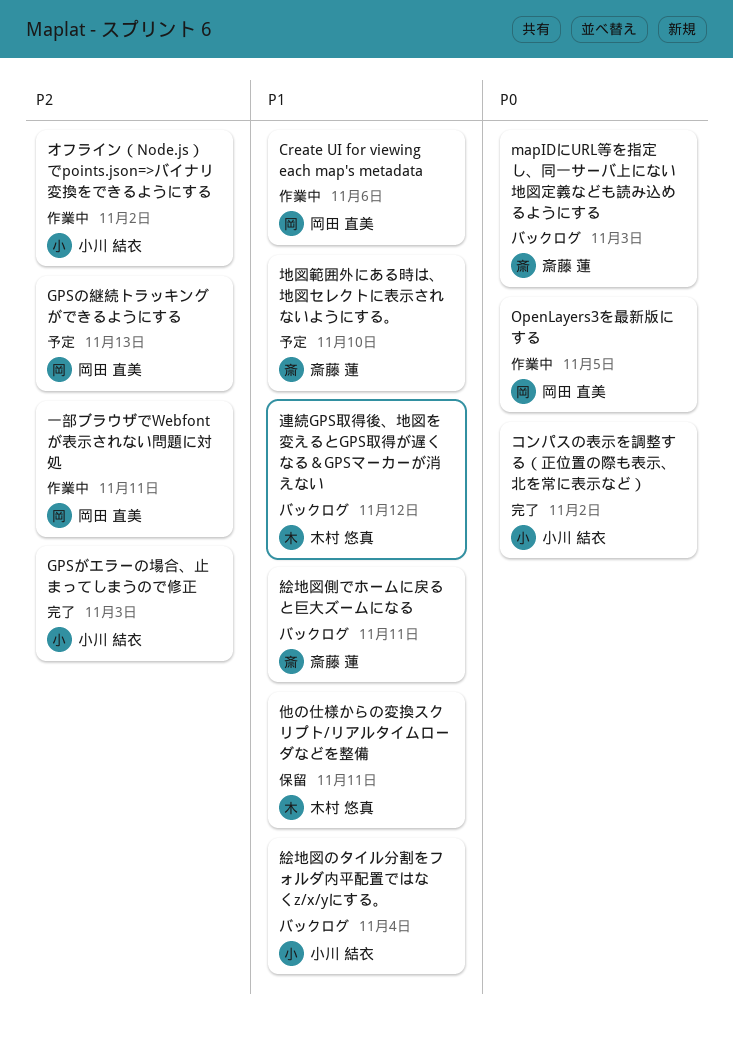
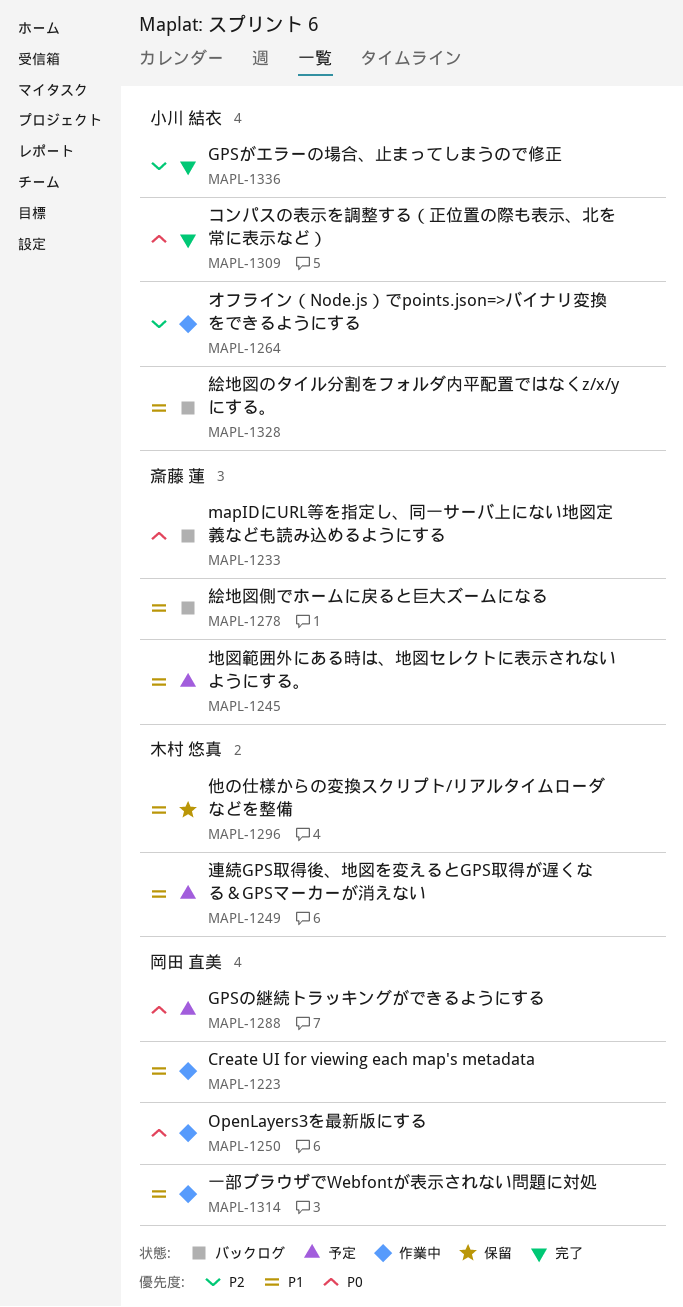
GPSの継続トラッキングができるようにする, priority: P2 -> P0
一部ブラウザでWebfontが表示されない問題に対処, priority: P2 -> P1
連続GPS取得後、地図を変えるとGPS取得が遅くなる＆GPSマーカーが消えない, status: バックログ -> 予定

